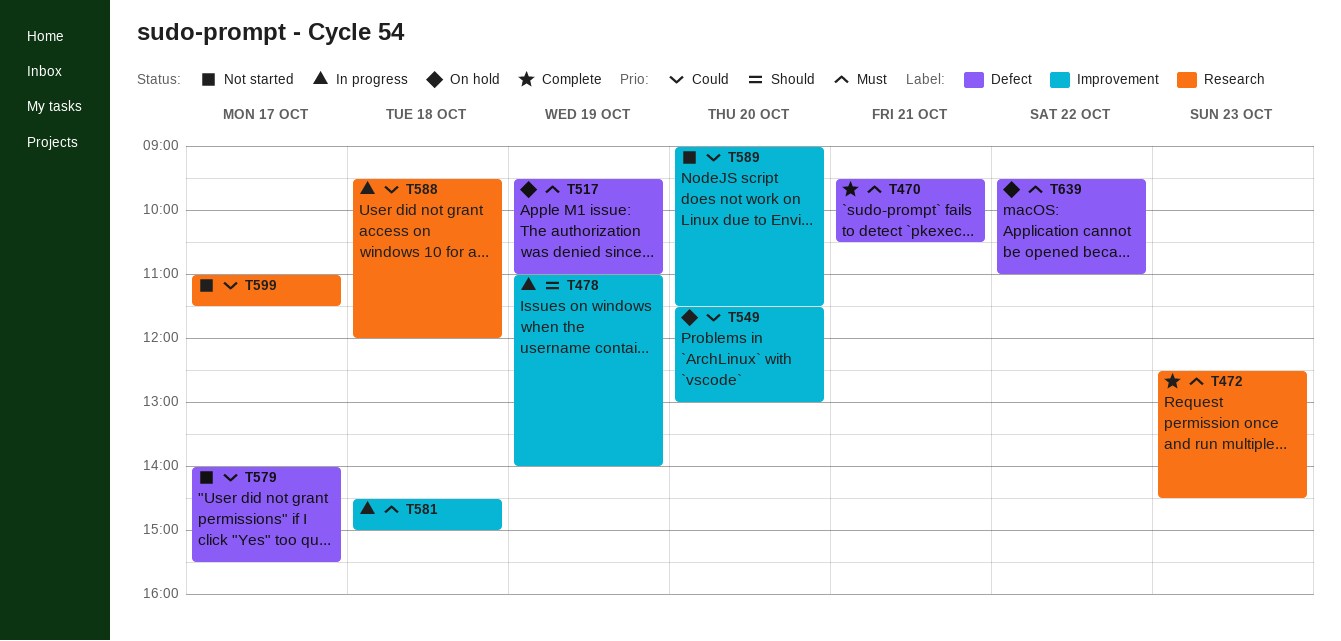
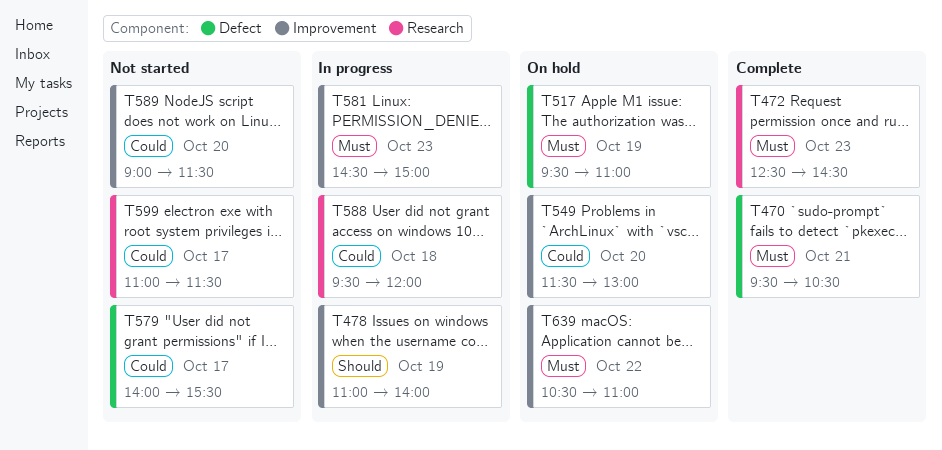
T581, day: Oct 18 -> Oct 23
T639, label: Defect -> Improvement
T639, begins: 09:30 -> 10:30

